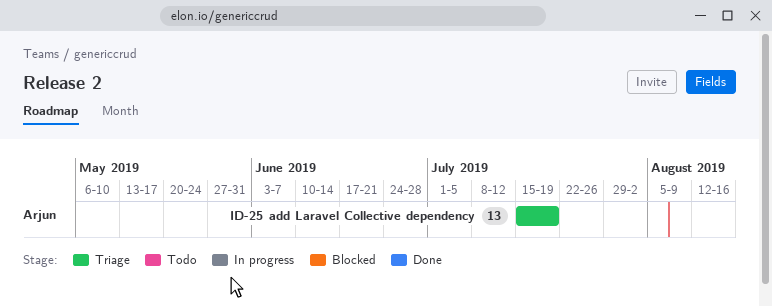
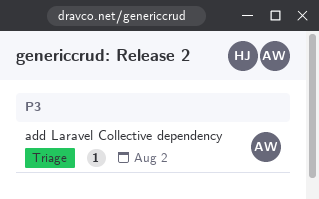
add Laravel Collective dependency, estimate: 13 -> 1
add Laravel Collective dependency, due: Jul 19 -> Aug 2

